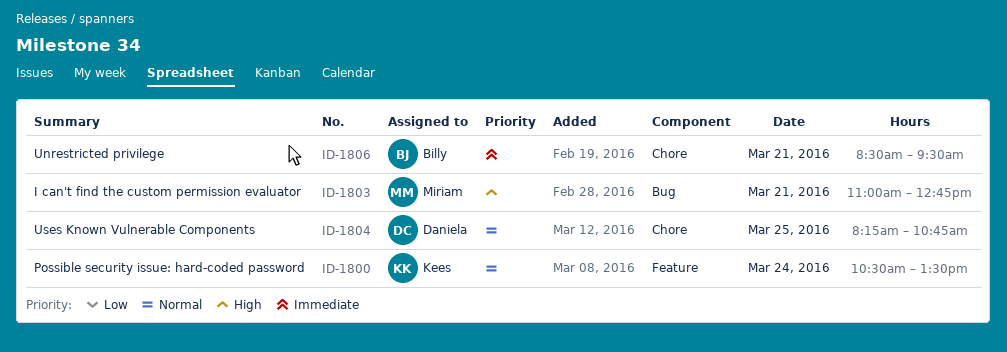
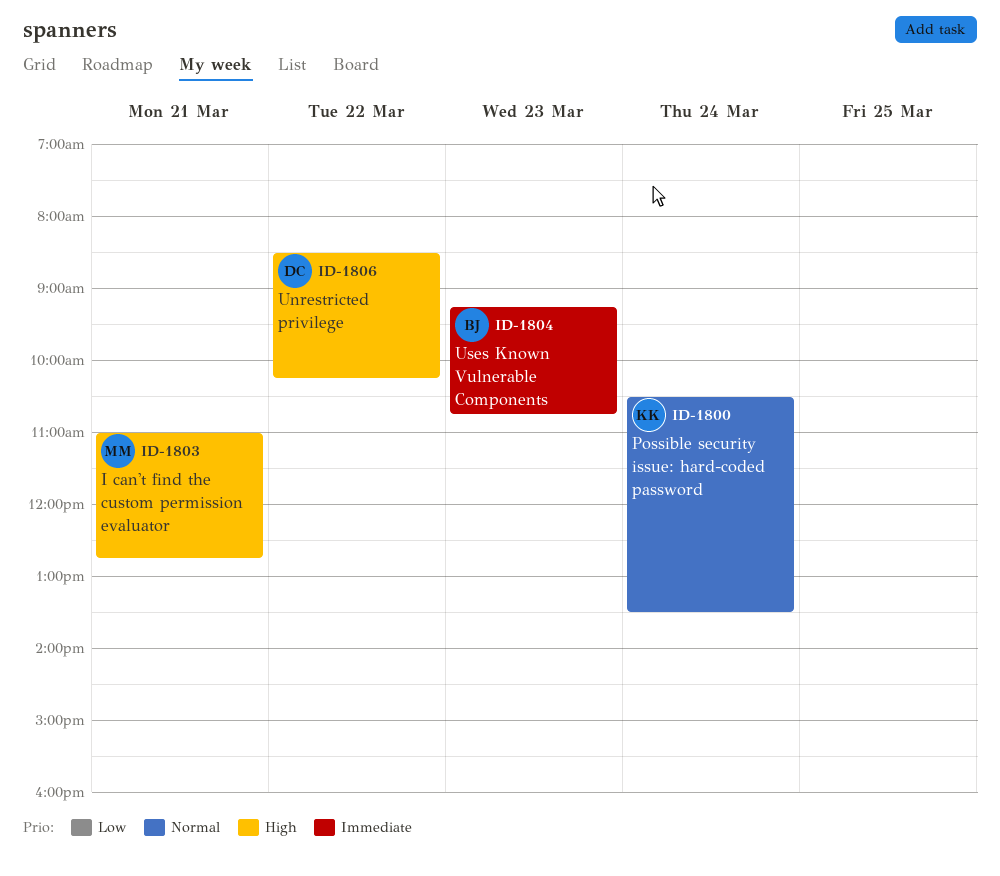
ID-1804, owner: Daniela -> Billy
ID-1804, priority: Normal -> Immediate
ID-1804, day: Mar 25 -> Mar 23
ID-1804, begins: 08:15 -> 09:15
ID-1806, owner: Billy -> Daniela
ID-1806, priority: Immediate -> High
ID-1806, day: Mar 21 -> Mar 22
ID-1806, ends: 09:30 -> 10:15

